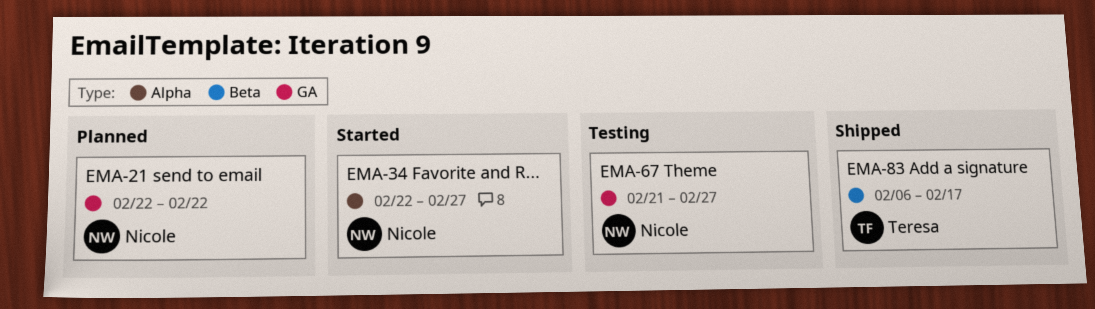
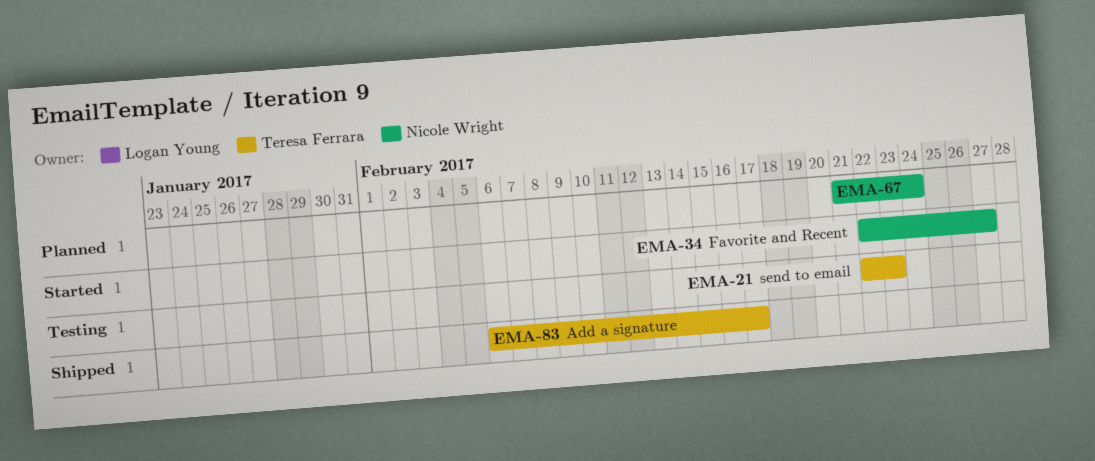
EMA-21, status: Planned -> Testing
EMA-21, owner: Nicole Wright -> Teresa Ferrara
EMA-21, due: Feb 22 -> Feb 23
EMA-67, status: Testing -> Planned
EMA-67, due: Feb 27 -> Feb 24

